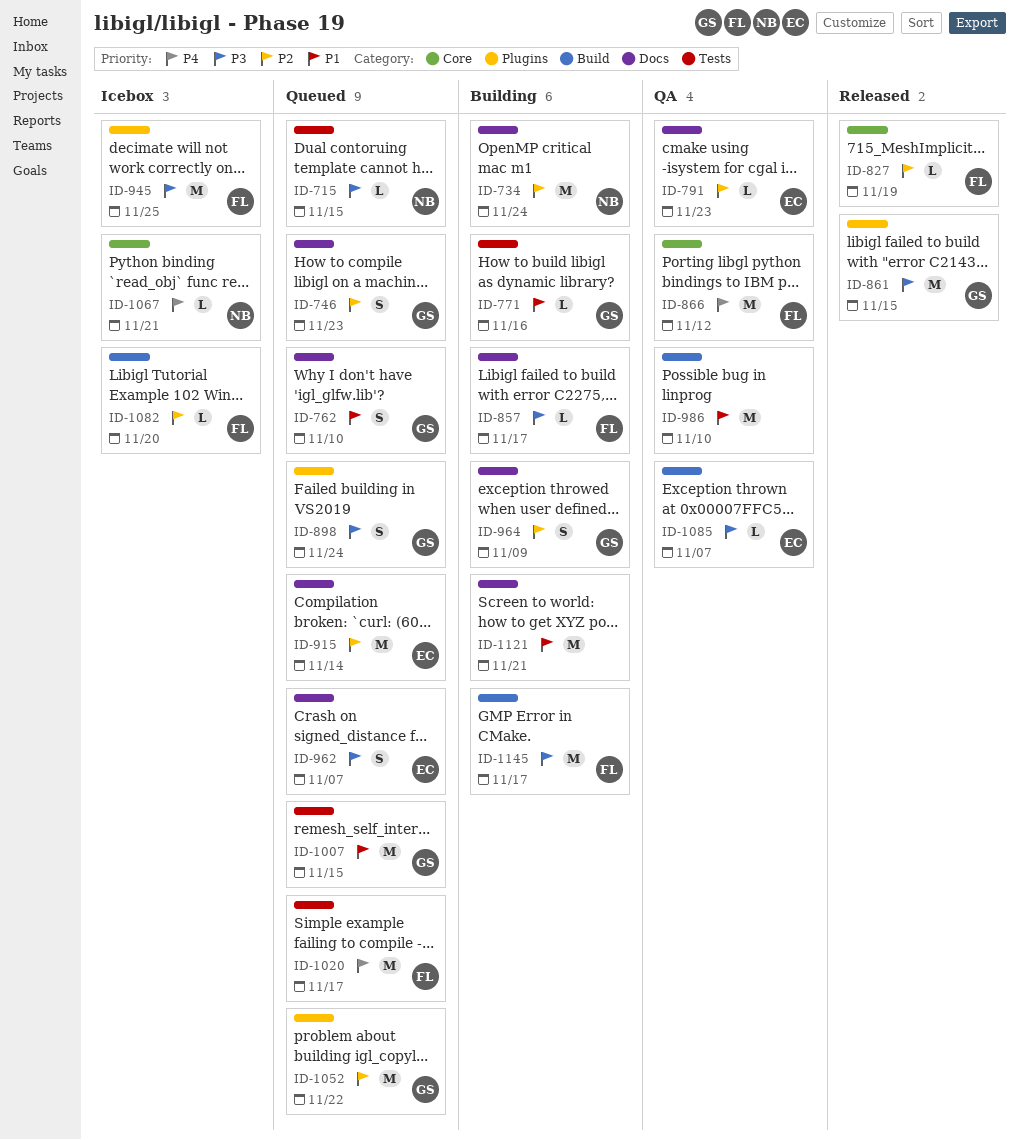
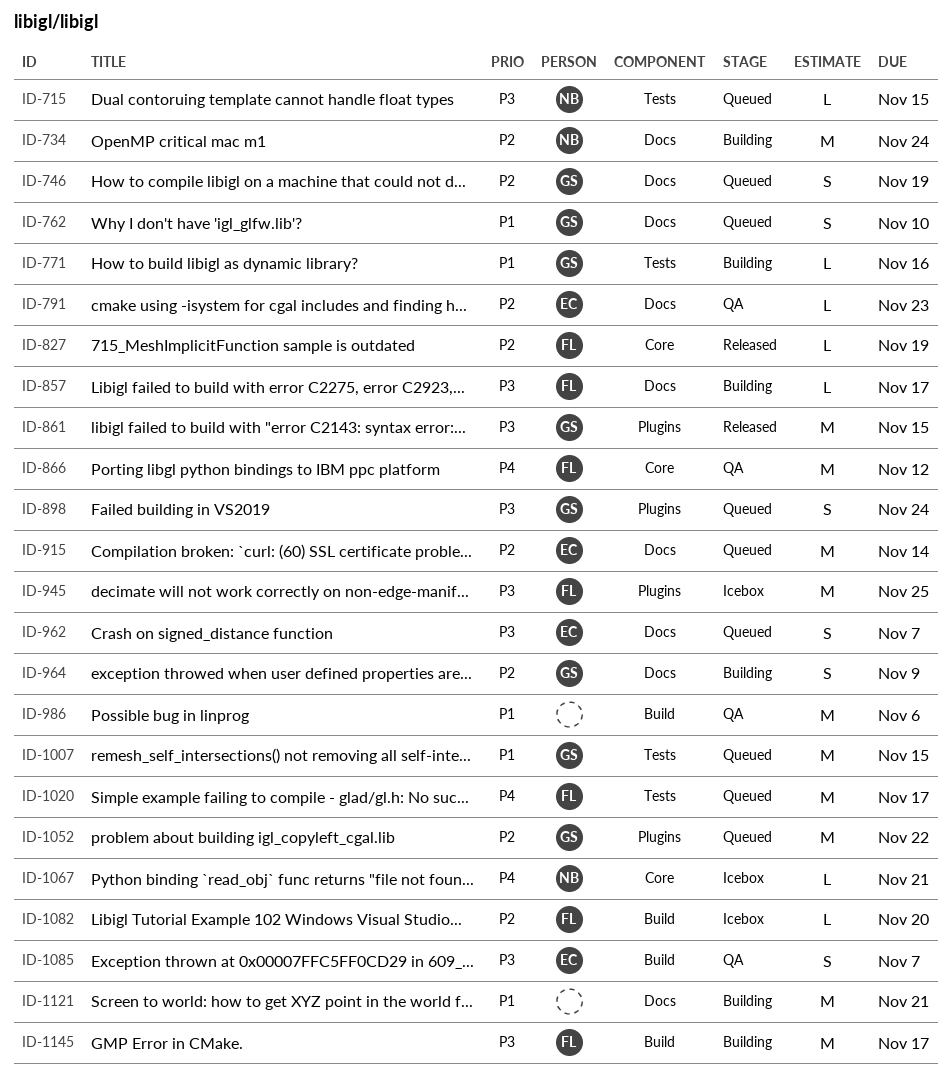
ID-746, due: Nov 23 -> Nov 19
ID-986, due: Nov 10 -> Nov 6
ID-1085, estimate: L -> S

